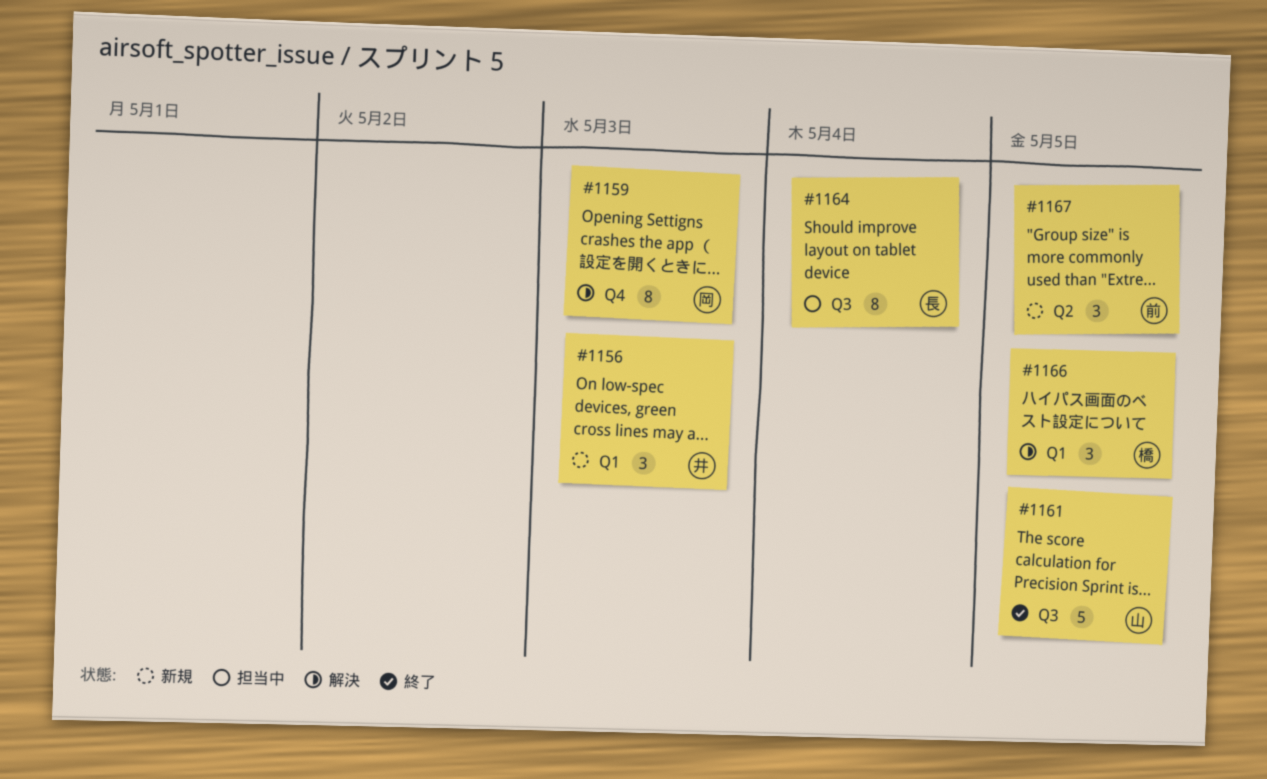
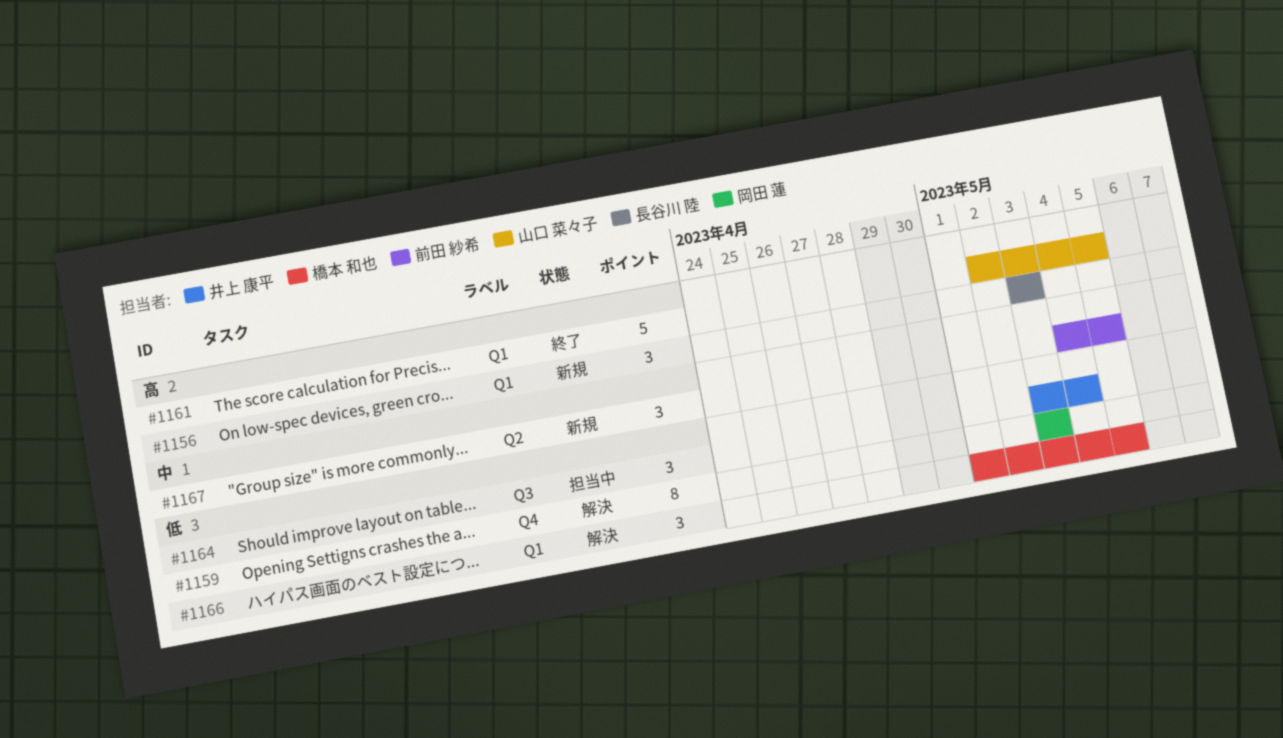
#1156, owner: 井上 康平 -> 長谷川 陸
#1161, label: Q3 -> Q1
#1164, owner: 長谷川 陸 -> 井上 康平
#1164, estimate: 8 -> 3

